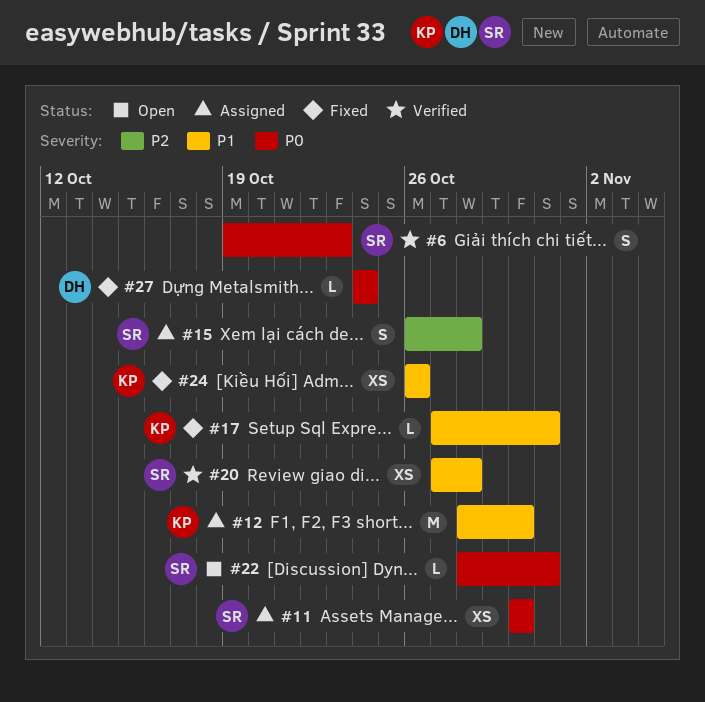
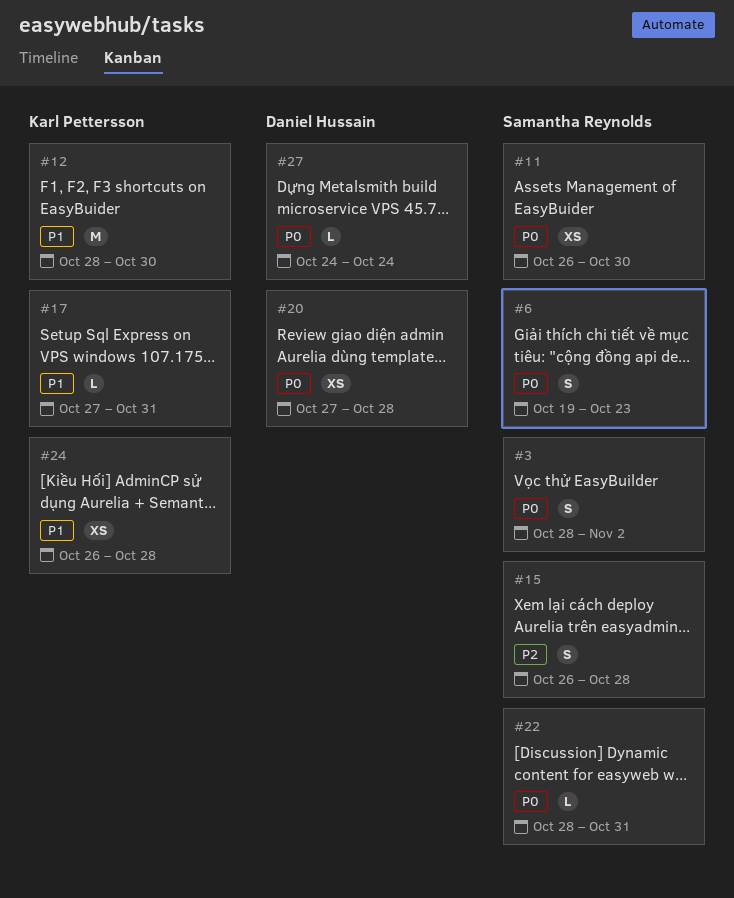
#3: none -> present
#11, start: Oct 30 -> Oct 26
#20, owner: Samantha Reynolds -> Daniel Hussain
#20, priority: P1 -> P0
#24, due: Oct 26 -> Oct 28

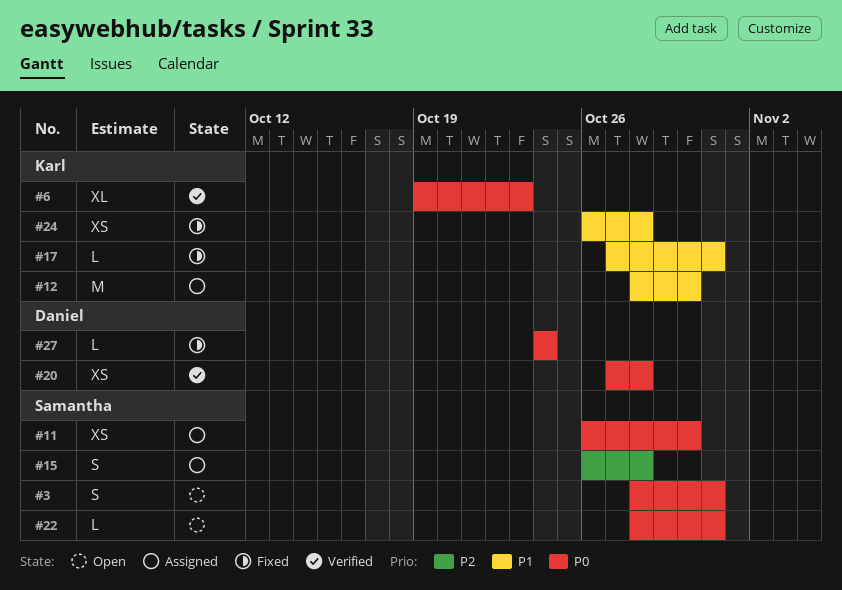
#3, due: Nov 2 -> Oct 31
#6, owner: Samantha Reynolds -> Karl Pettersson
#6, estimate: S -> XL

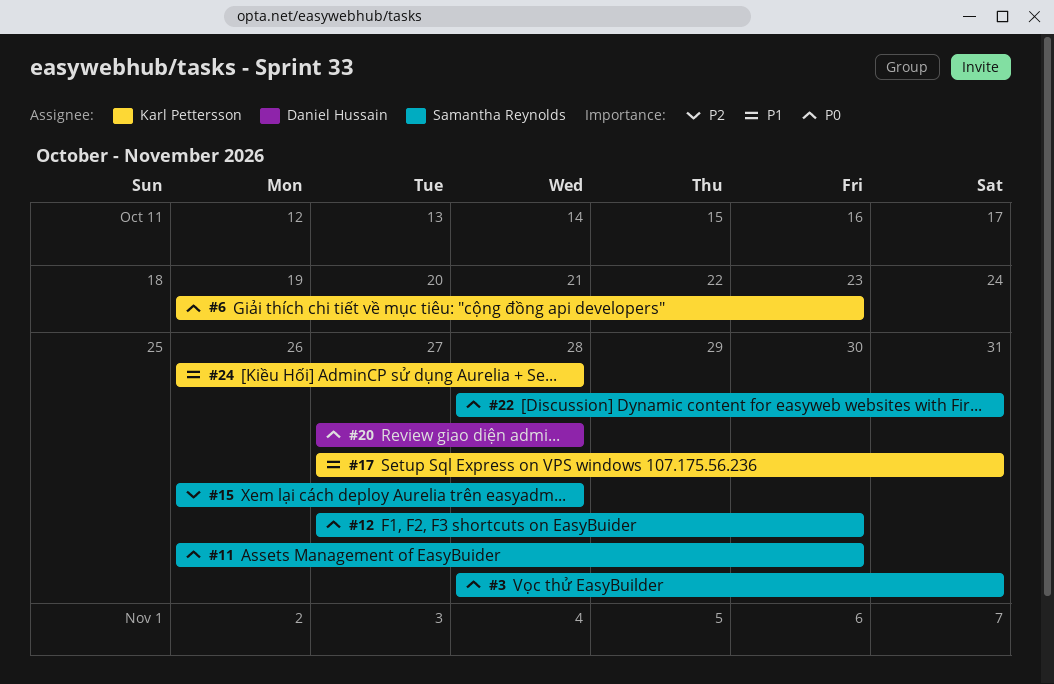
#12, owner: Karl Pettersson -> Samantha Reynolds
#12, priority: P1 -> P0
#12, start: Oct 28 -> Oct 27
#27: present -> none

